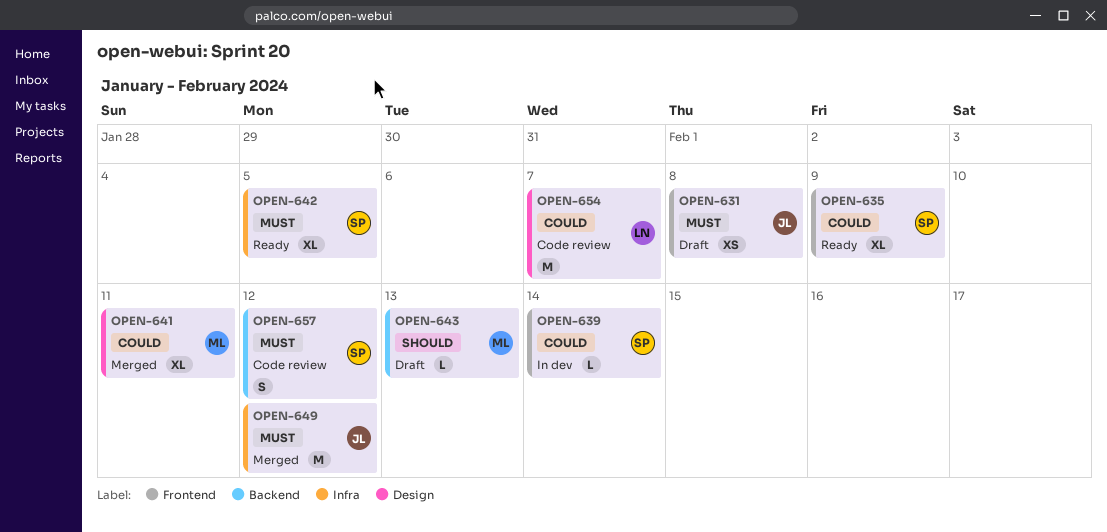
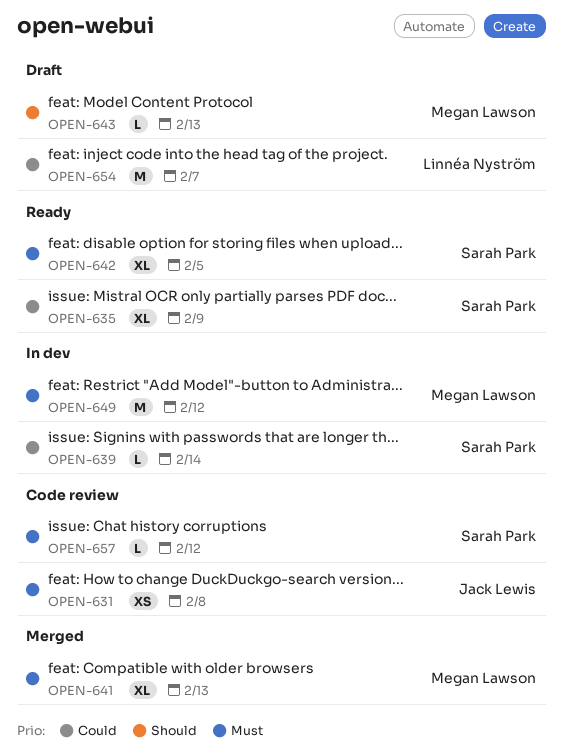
OPEN-631, status: Draft -> Code review
OPEN-641, priority: Could -> Must
OPEN-641, due: Feb 11 -> Feb 13
OPEN-649, status: Merged -> In dev
OPEN-649, owner: Jack Lewis -> Megan Lawson
OPEN-654, status: Code review -> Draft
OPEN-657, estimate: S -> L

